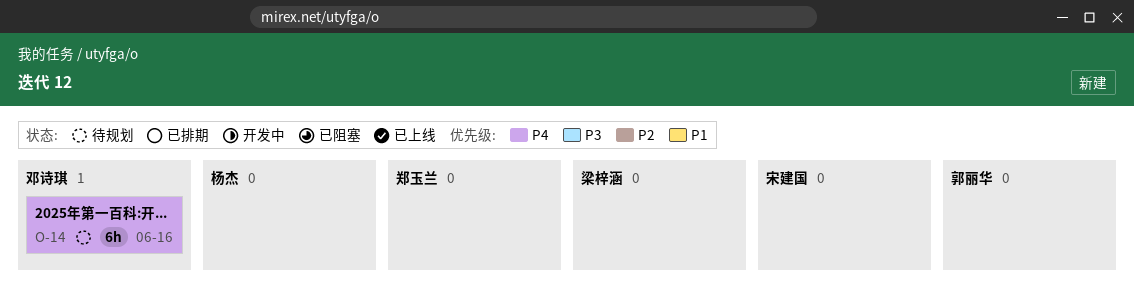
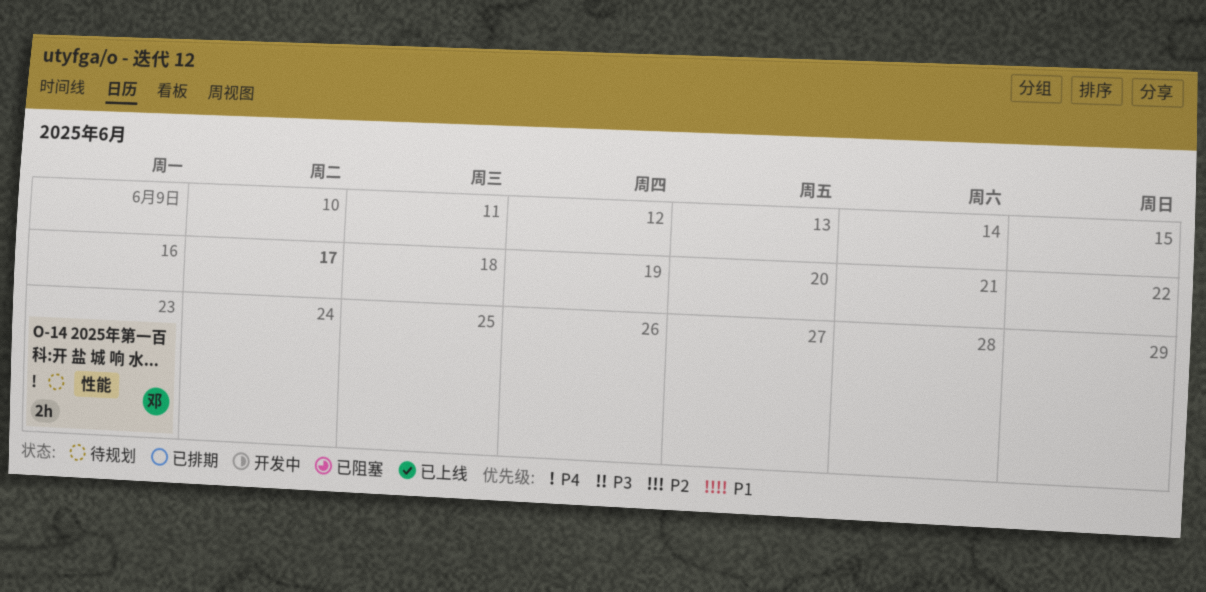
O-14, estimate: 6h -> 2h
O-14, due: Jun 16 -> Jun 23

